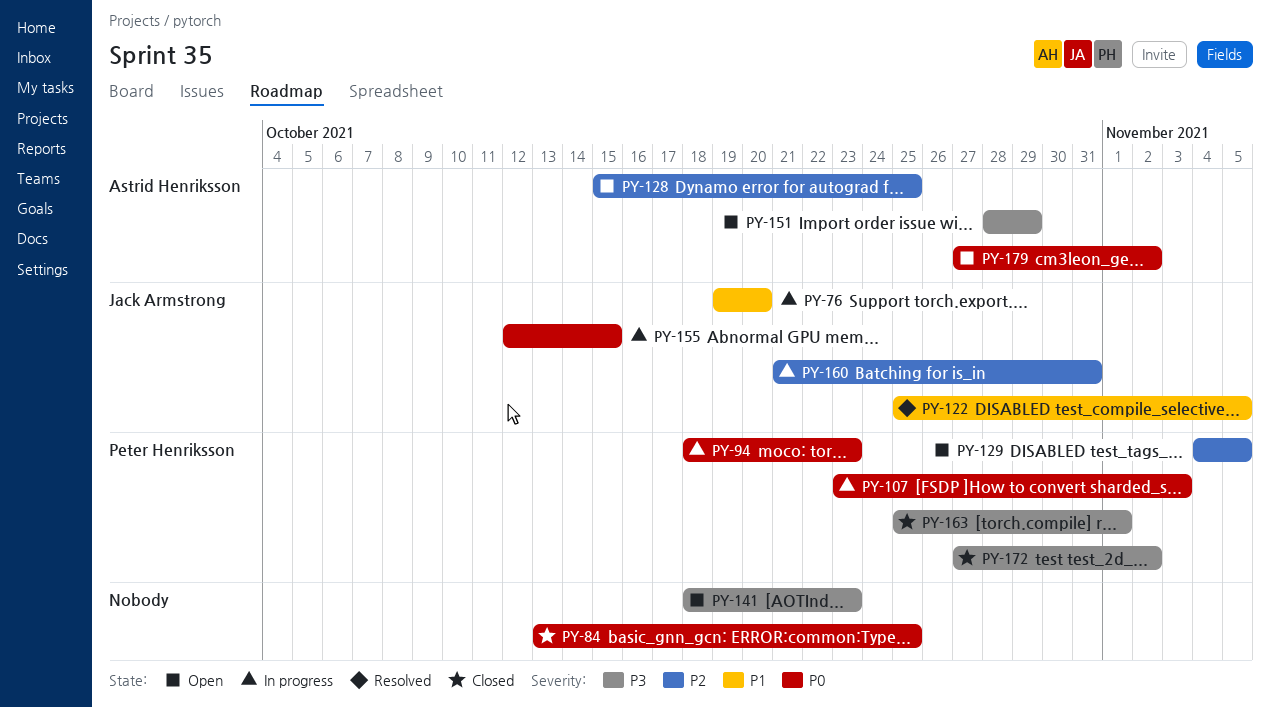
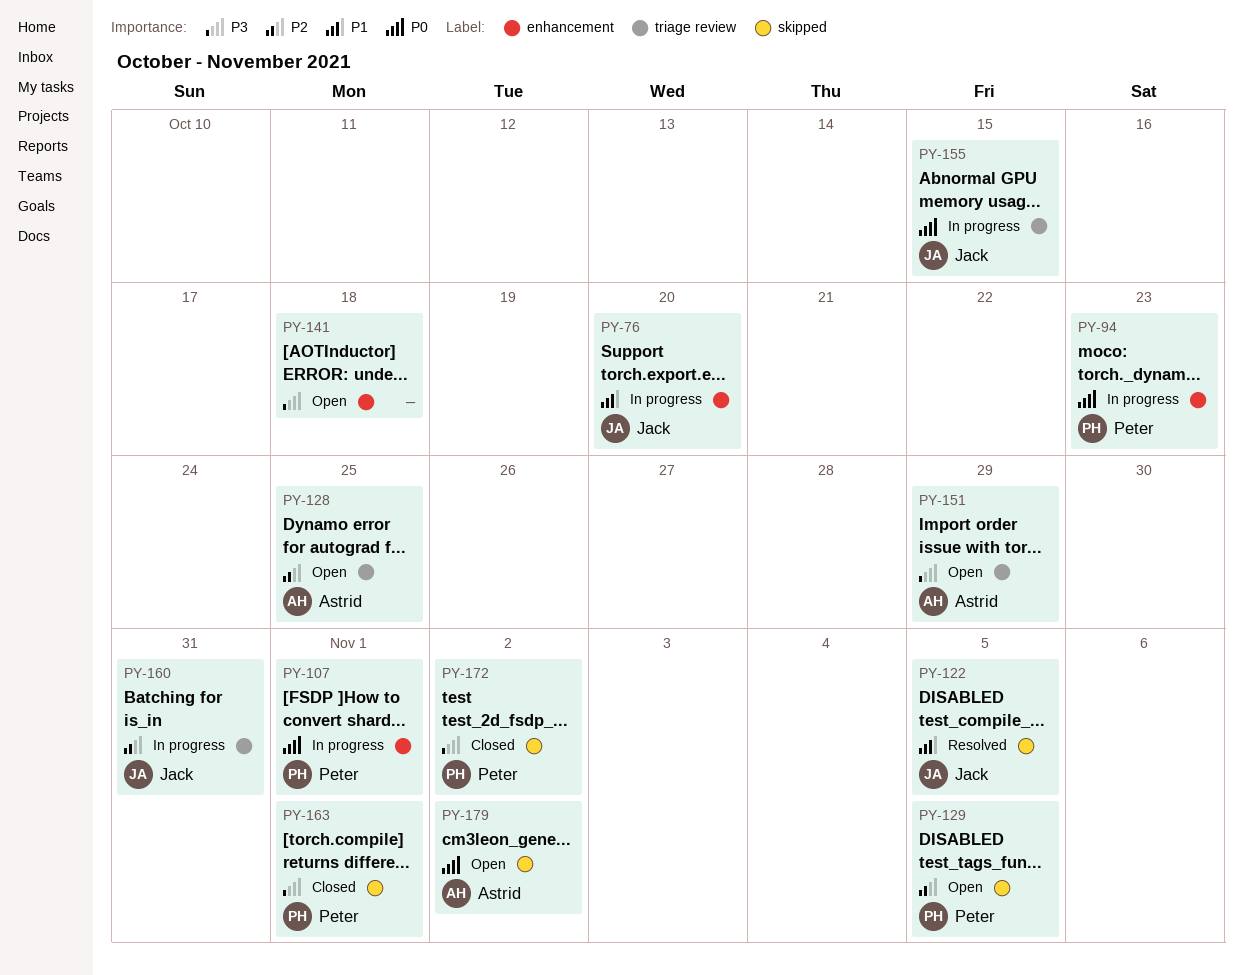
PY-84: present -> none
PY-107, due: Nov 3 -> Nov 1
PY-141, due: Oct 23 -> Oct 18

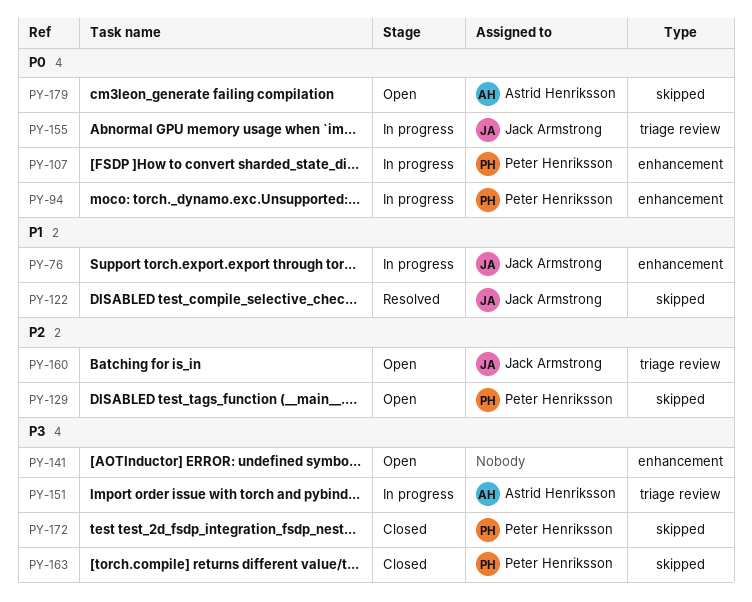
PY-128: present -> none
PY-151, status: Open -> In progress
PY-160, status: In progress -> Open

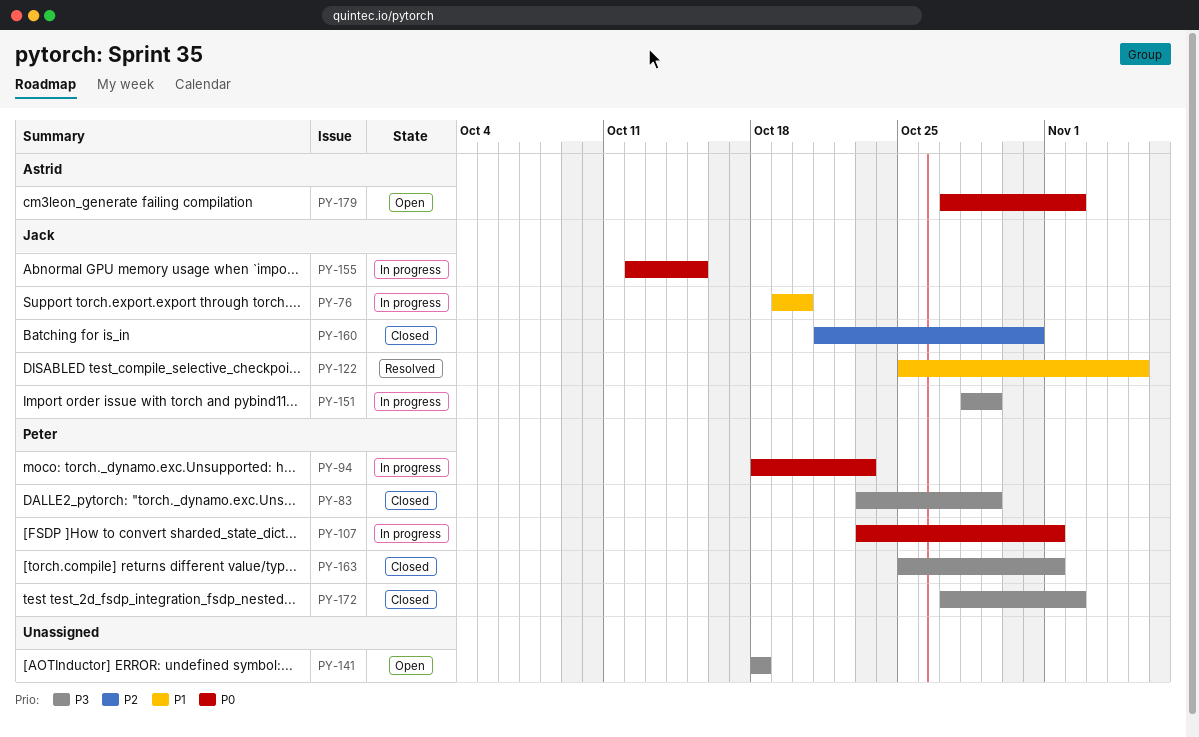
PY-83: none -> present
PY-129: present -> none
PY-151, owner: Astrid Henriksson -> Jack Armstrong
PY-160, status: Open -> Closed

